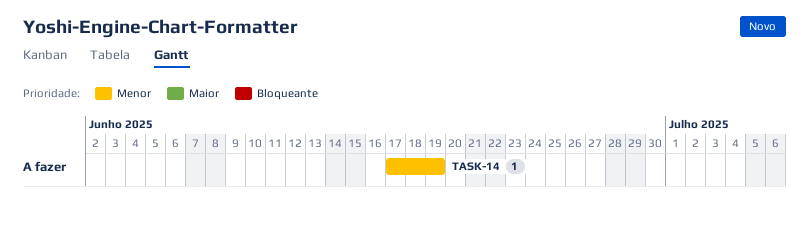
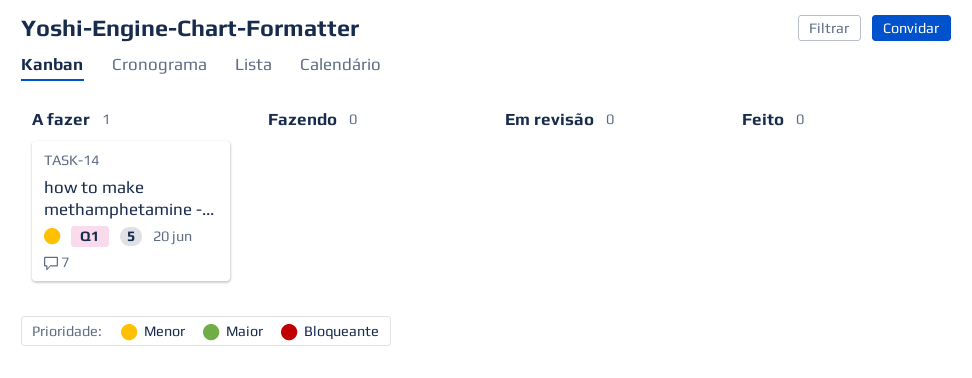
TASK-14, estimate: 1 -> 5
TASK-14, due: Jun 19 -> Jun 20

